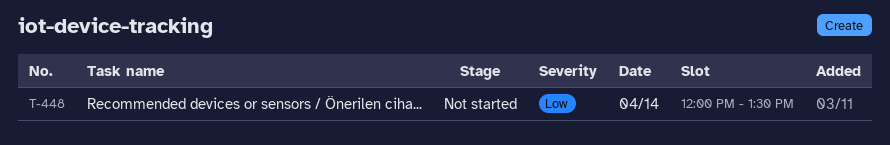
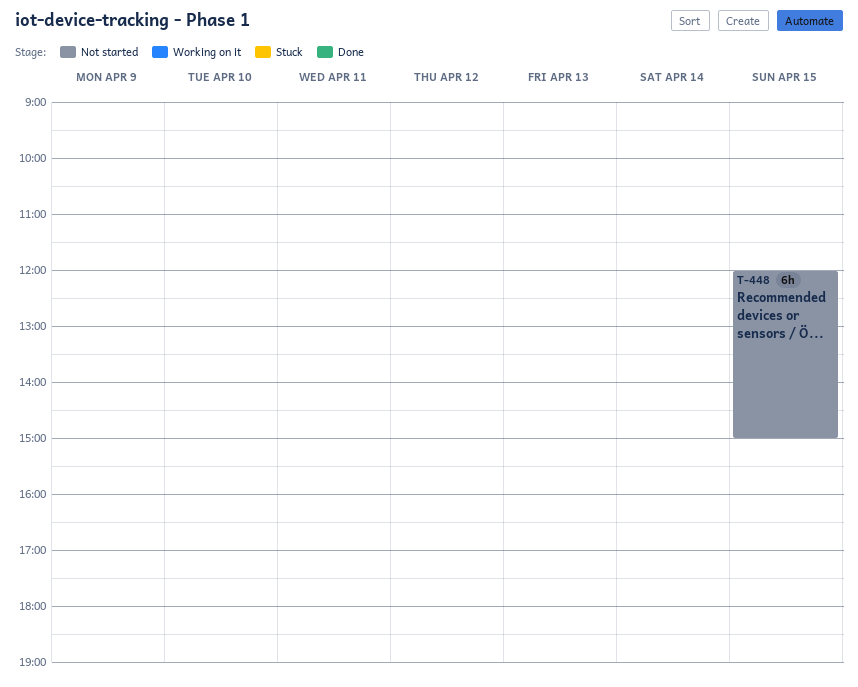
T-448, day: Apr 14 -> Apr 15
T-448, ends: 13:30 -> 15:00

